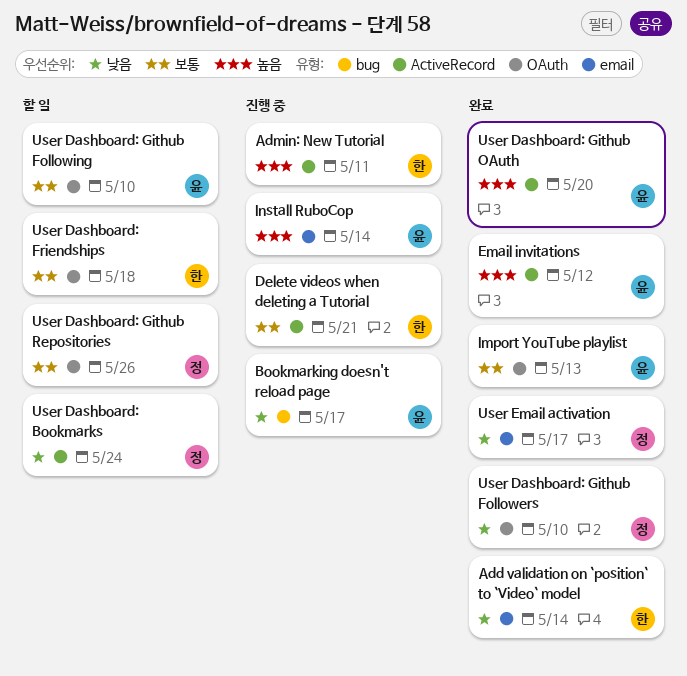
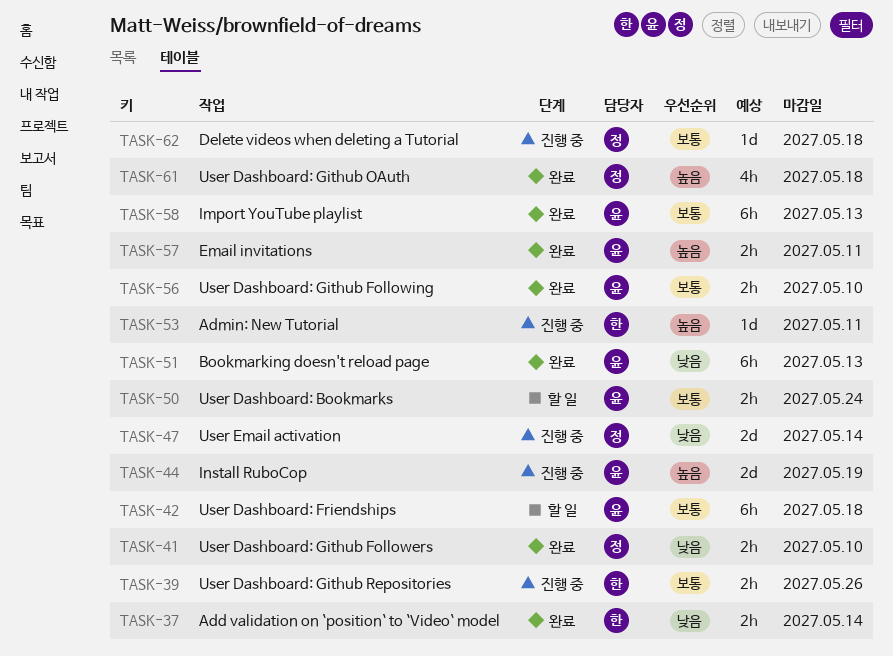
Bookmarking doesn't reload page, status: 진행 중 -> 완료
Bookmarking doesn't reload page, due: May 17 -> May 13
Delete videos when deleting a Tutorial, owner: 한 -> 정
Delete videos when deleting a Tutorial, due: May 21 -> May 18
Email invitations, due: May 12 -> May 11
Install RuboCop, due: May 14 -> May 19
User Dashboard: Bookmarks, owner: 정 -> 윤
User Dashboard: Bookmarks, priority: 낮음 -> 보통
User Dashboard: Friendships, owner: 한 -> 윤
User Dashboard: Github Following, status: 할 일 -> 완료
User Dashboard: Github OAuth, owner: 윤 -> 정
User Dashboard: Github OAuth, due: May 20 -> May 18
User Dashboard: Github Repositories, status: 할 일 -> 진행 중
User Dashboard: Github Repositories, owner: 정 -> 한
User Email activation, status: 완료 -> 진행 중
User Email activation, due: May 17 -> May 14

